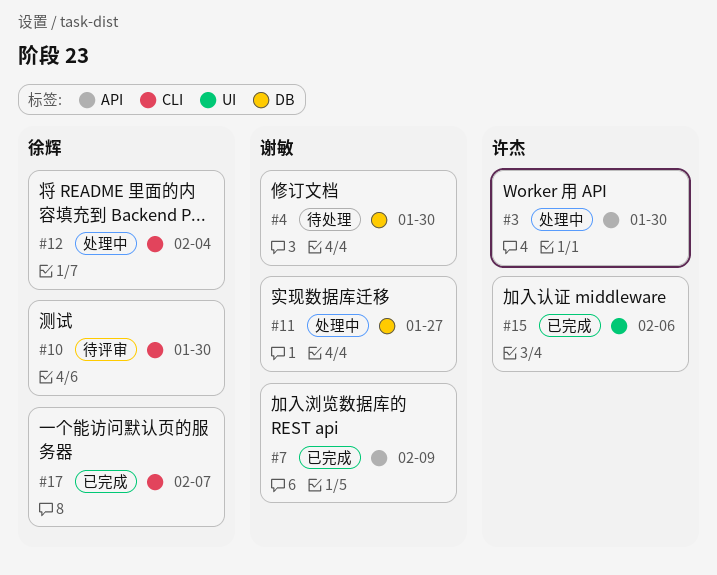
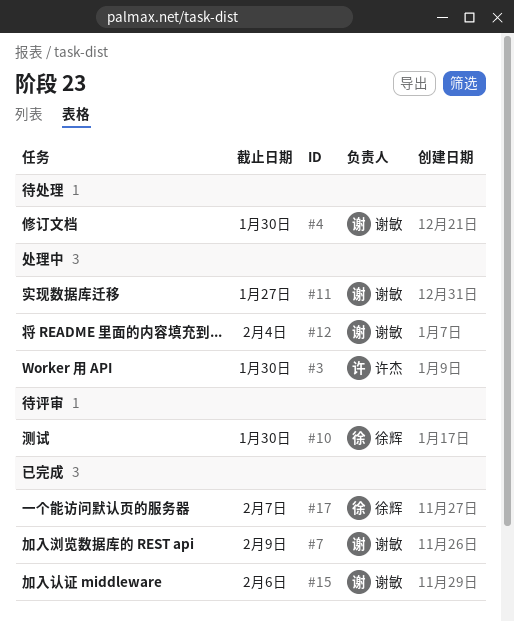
#12, owner: 徐辉 -> 谢敏
#15, owner: 许杰 -> 谢敏

